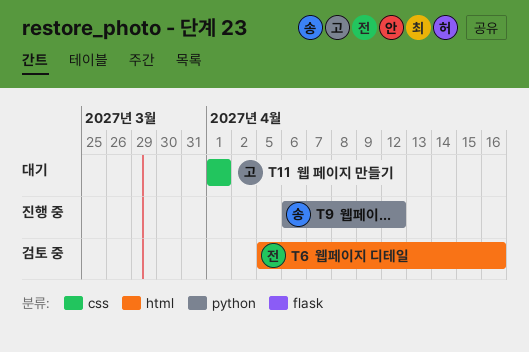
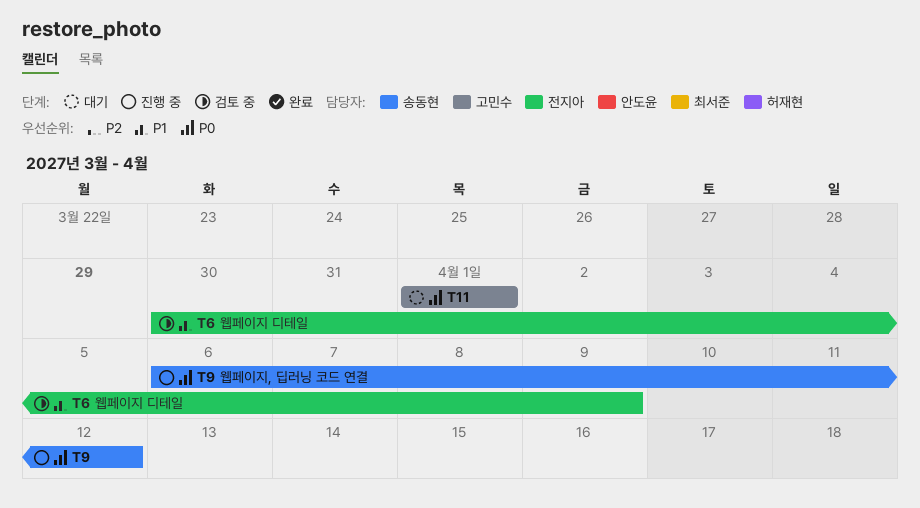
T6, start: Apr 5 -> Mar 30
T6, due: Apr 16 -> Apr 9

